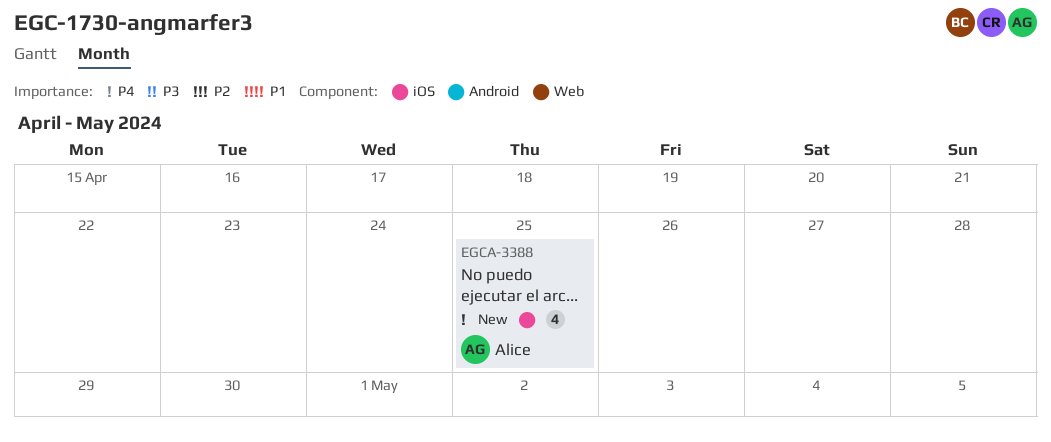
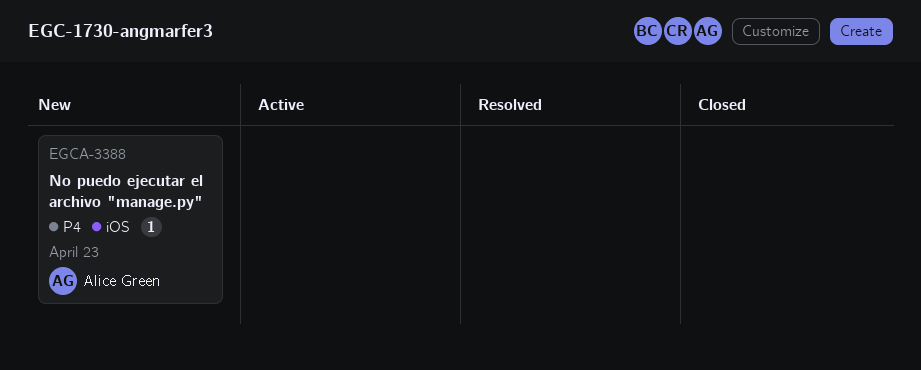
EGCA-3388, estimate: 4 -> 1
EGCA-3388, due: Apr 25 -> Apr 23

